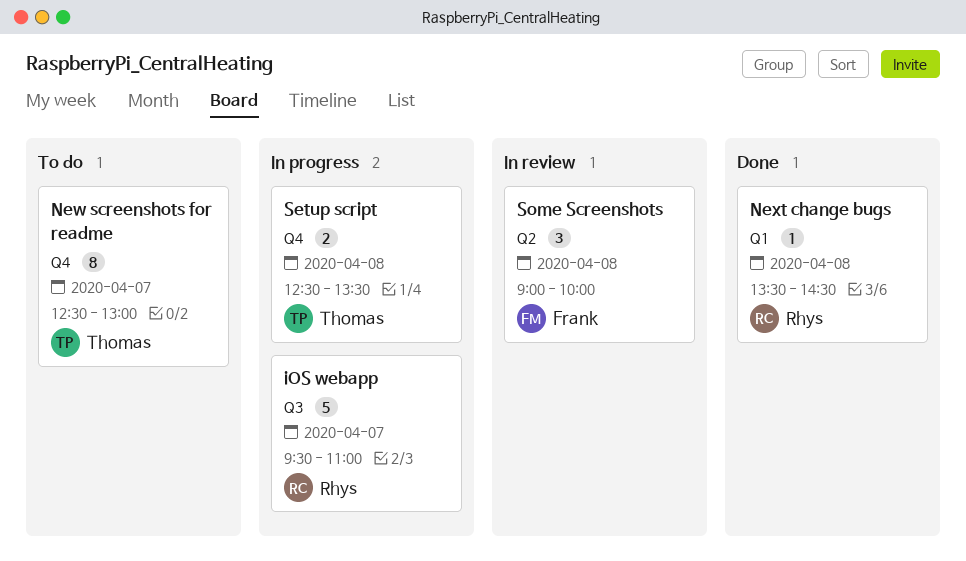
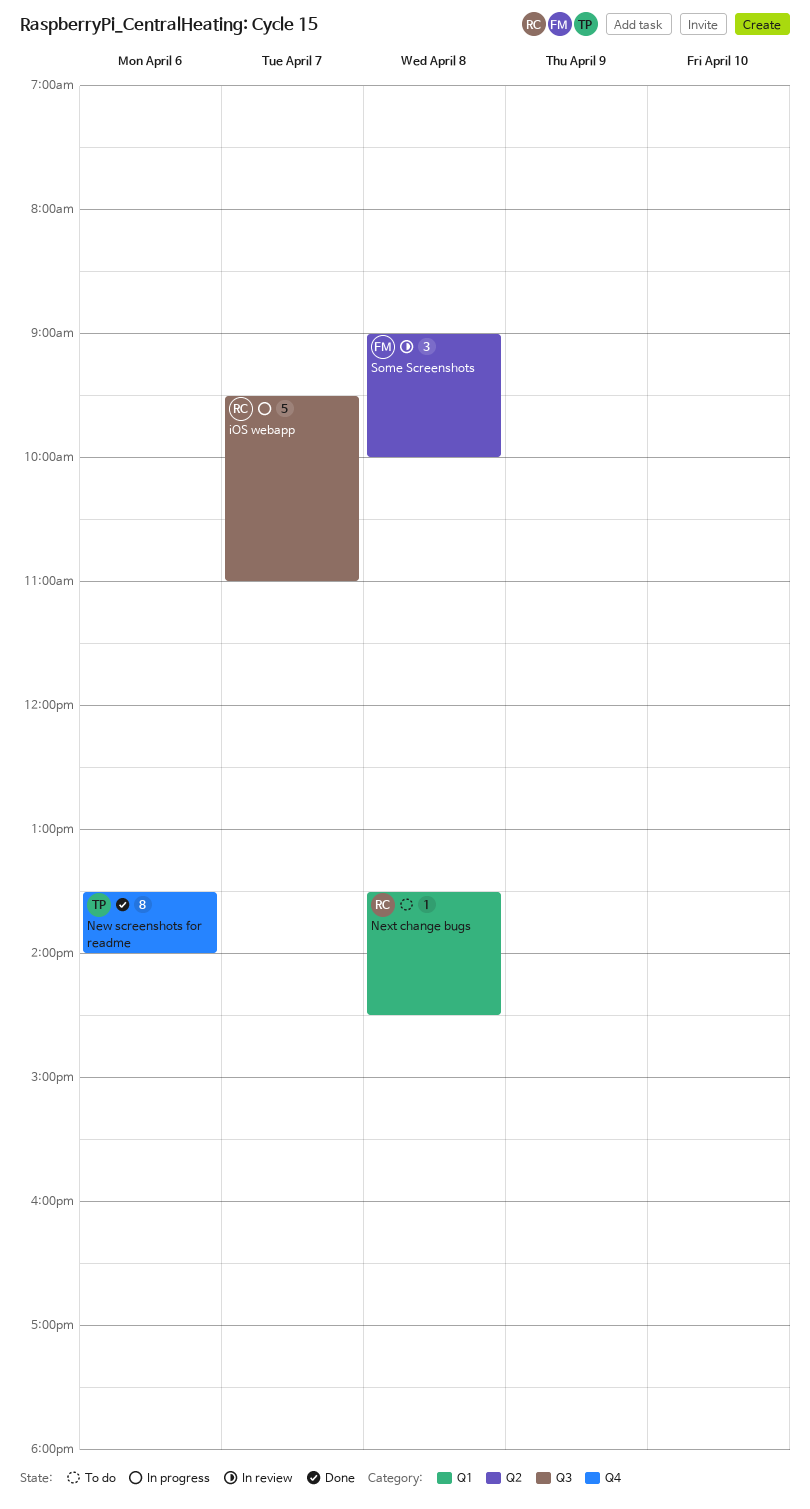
New screenshots for readme, status: To do -> Done
New screenshots for readme, day: Apr 7 -> Apr 6
New screenshots for readme, begins: 12:30 -> 13:30
New screenshots for readme, ends: 13:00 -> 14:00
Next change bugs, status: Done -> To do
Setup script: present -> none

